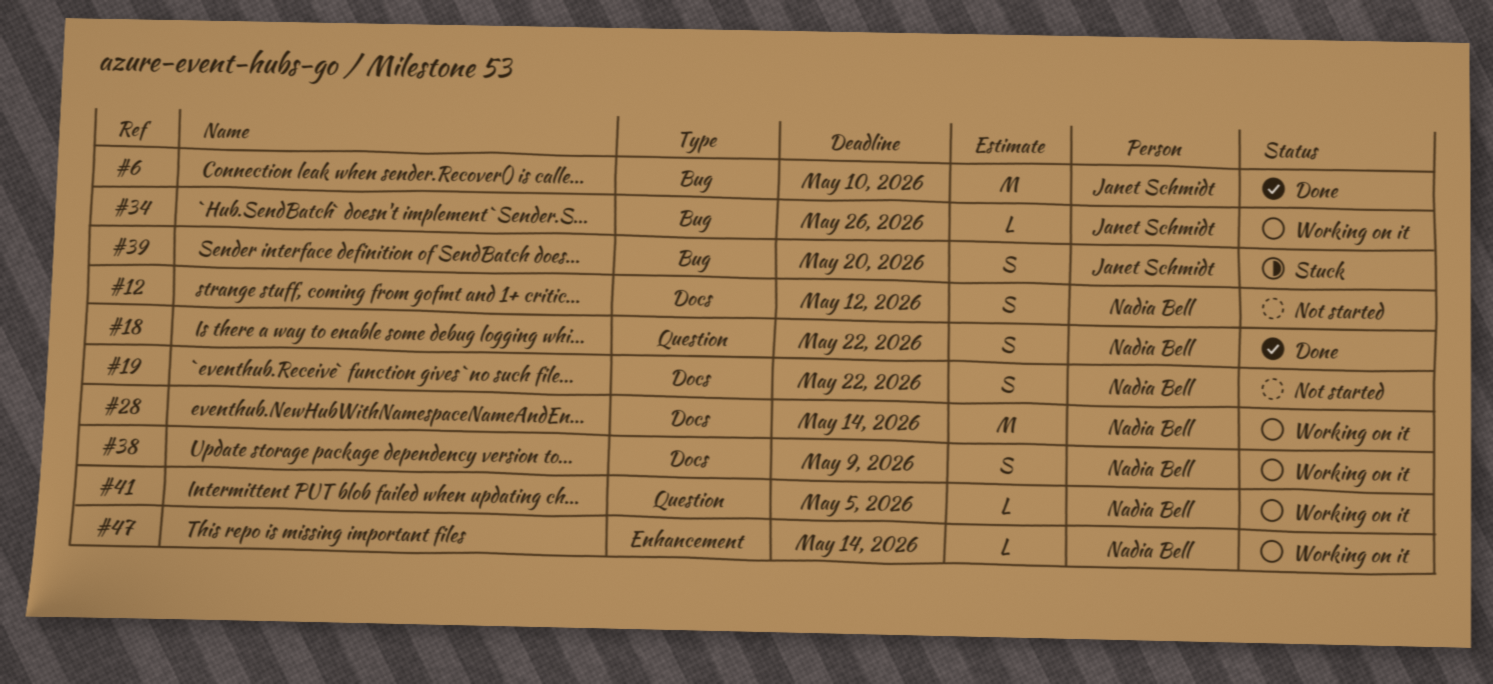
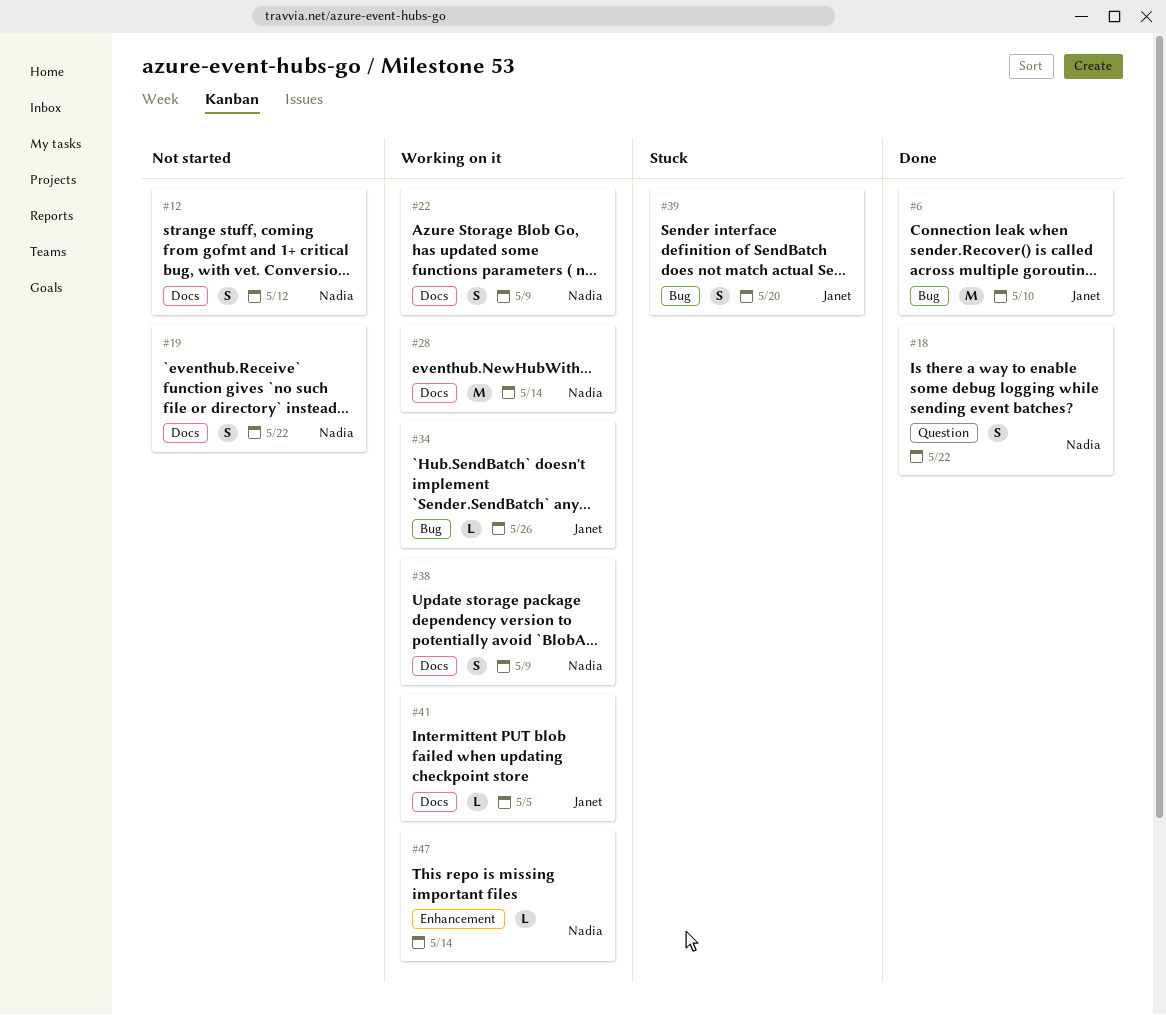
#22: none -> present
#41, owner: Nadia Bell -> Janet Schmidt
#41, label: Question -> Docs

